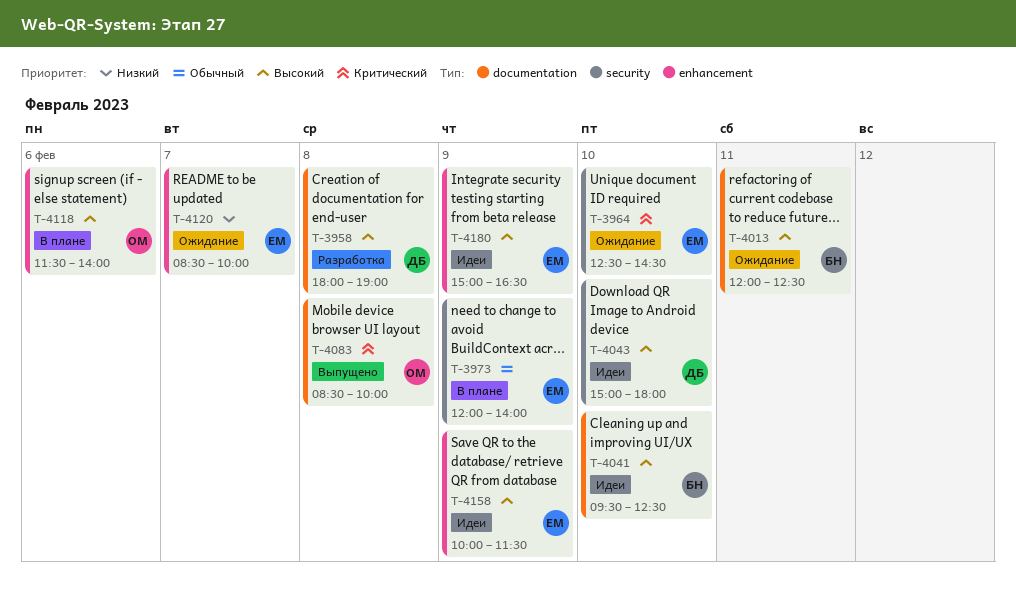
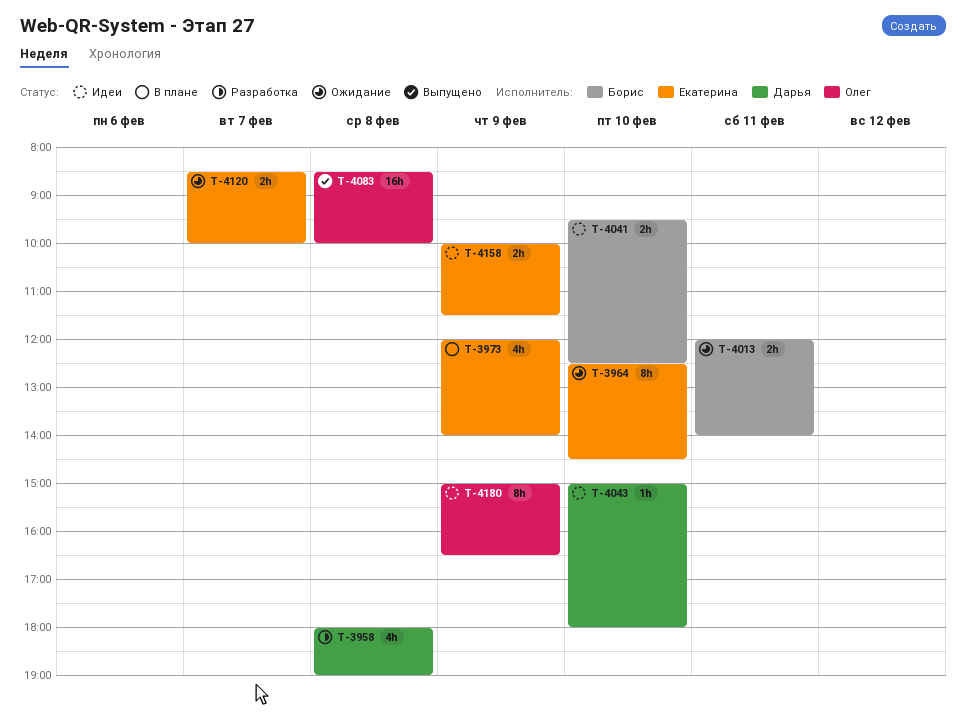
T-4013, ends: 12:30 -> 14:00
T-4118: present -> none
T-4180, owner: Екатерина -> Олег

